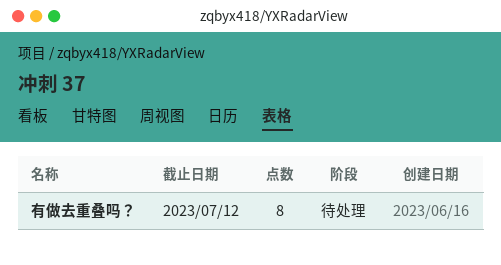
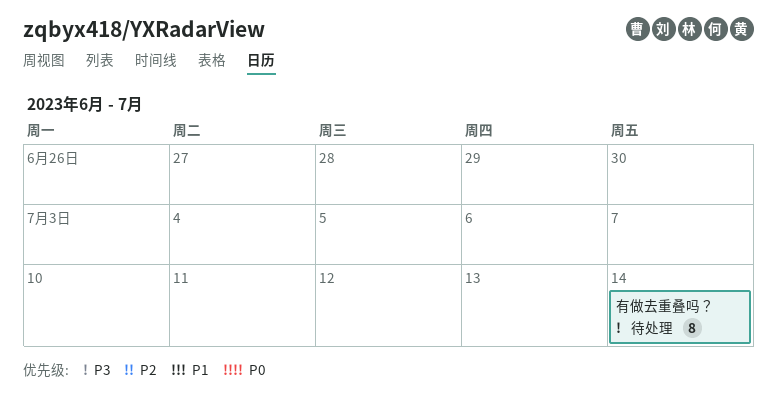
有做去重叠吗？, due: Jul 12 -> Jul 14

